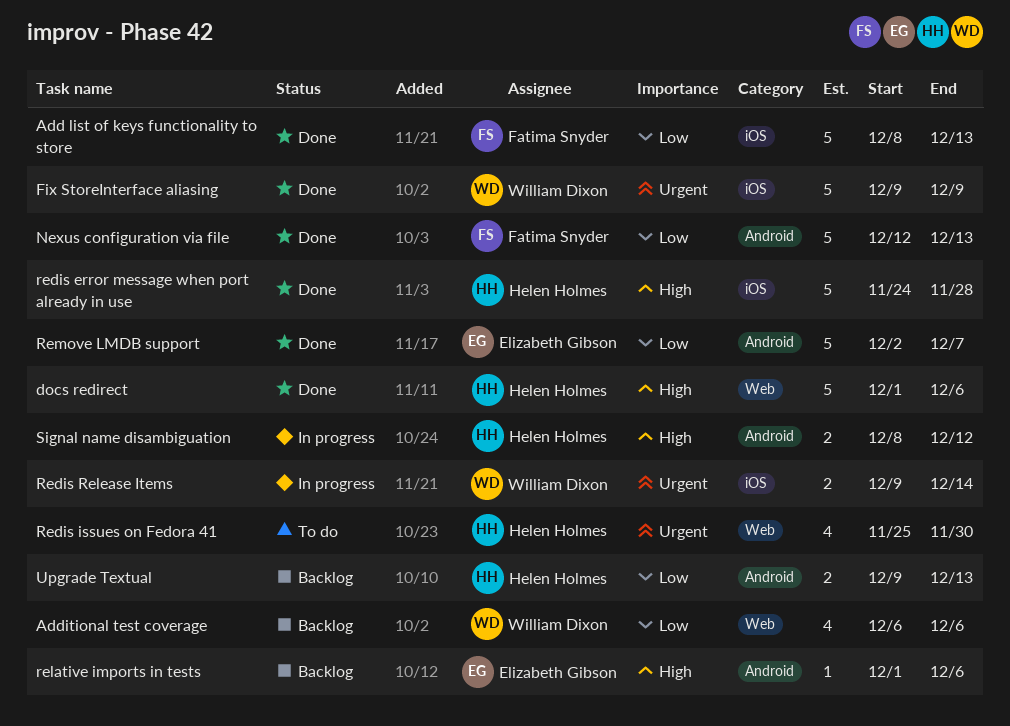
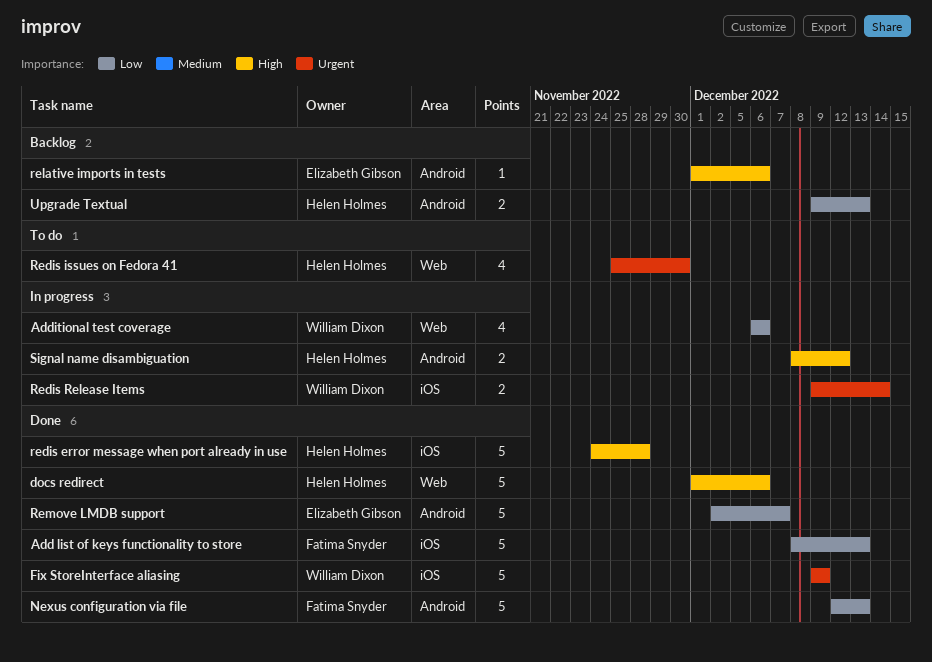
Additional test coverage, status: Backlog -> In progress

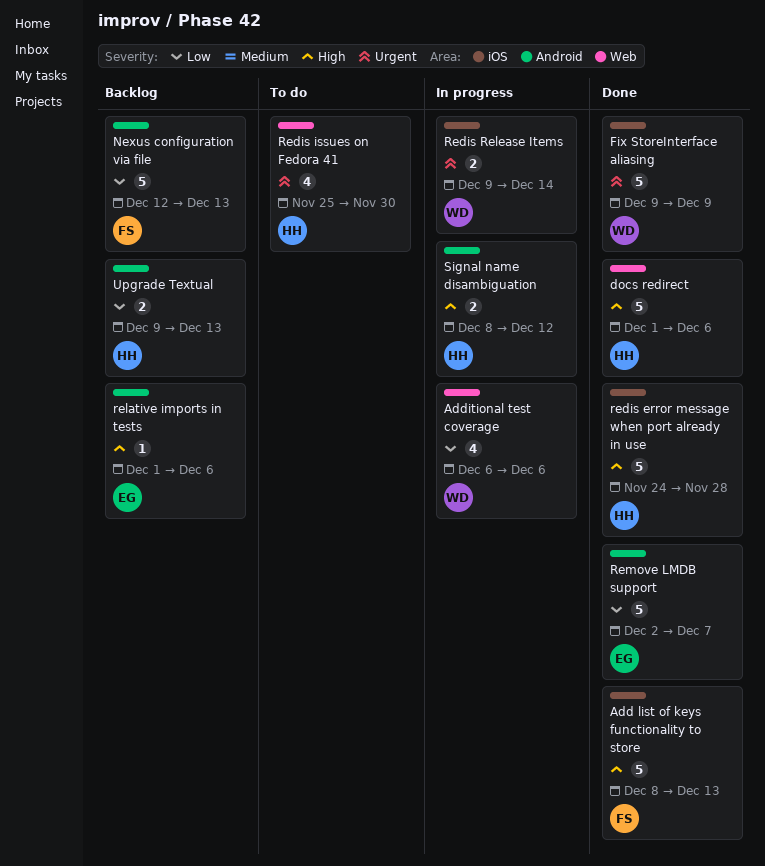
Add list of keys functionality to store, priority: Low -> High
Nexus configuration via file, status: Done -> Backlog

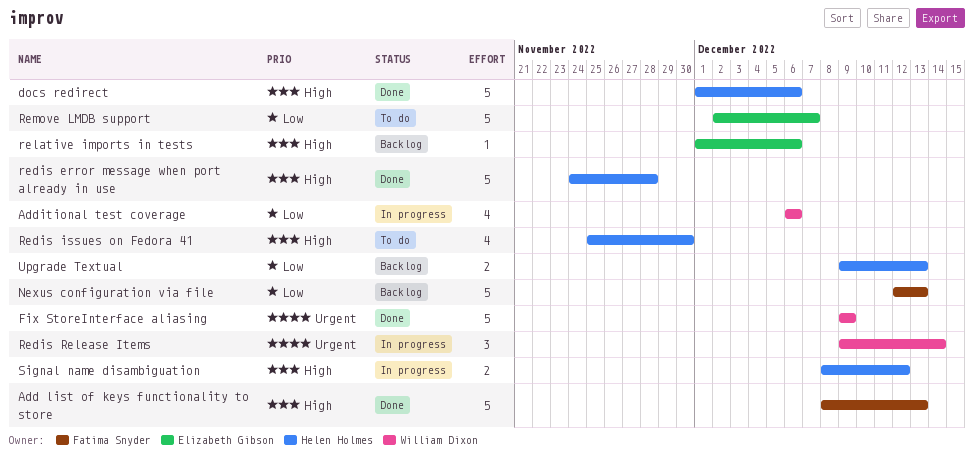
Redis issues on Fedora 41, priority: Urgent -> High
Redis Release Items, estimate: 2 -> 3
Remove LMDB support, status: Done -> To do

